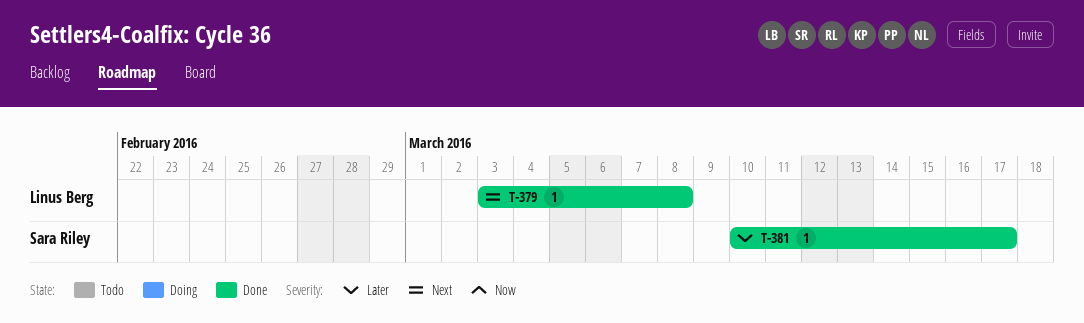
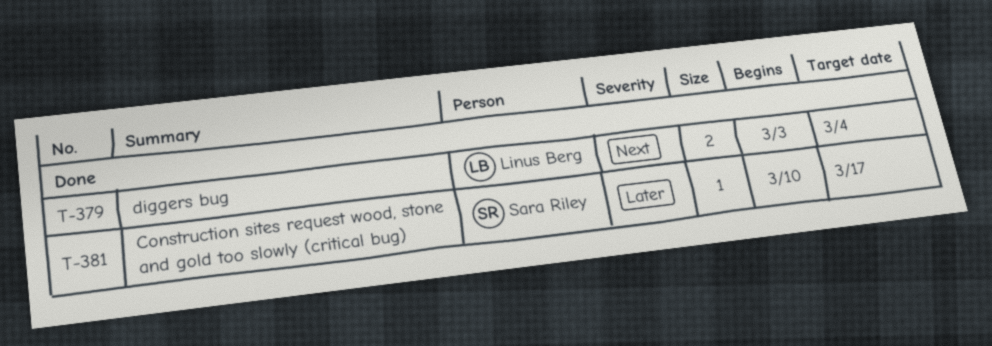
T-379, estimate: 1 -> 2
T-379, due: Mar 8 -> Mar 4

